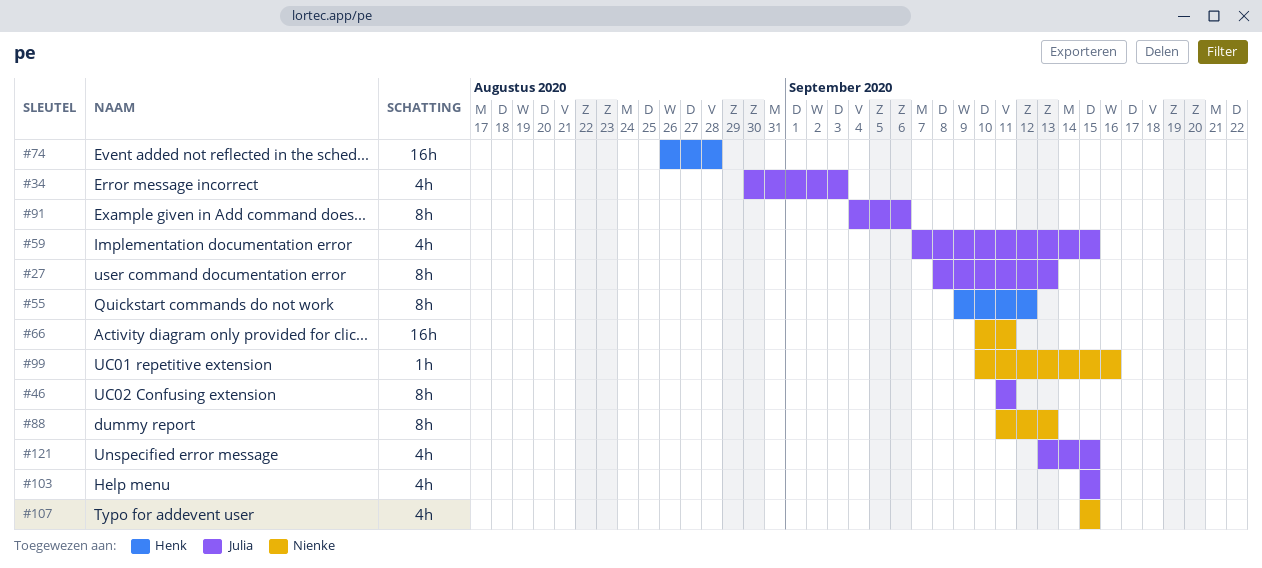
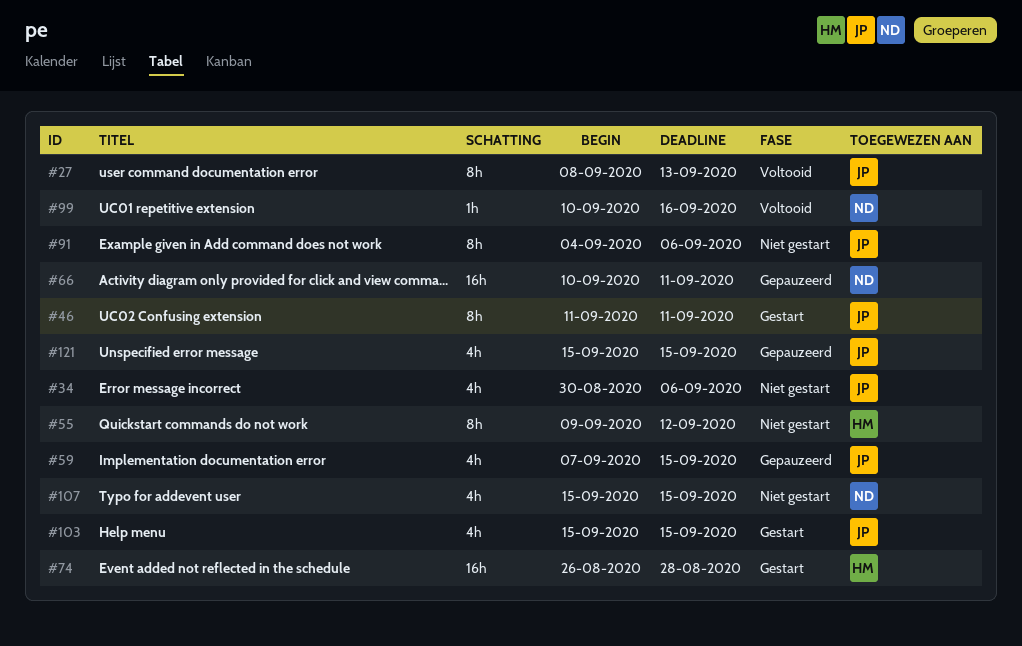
#34, due: Sep 3 -> Sep 6
#88: present -> none
#121, start: Sep 13 -> Sep 15

